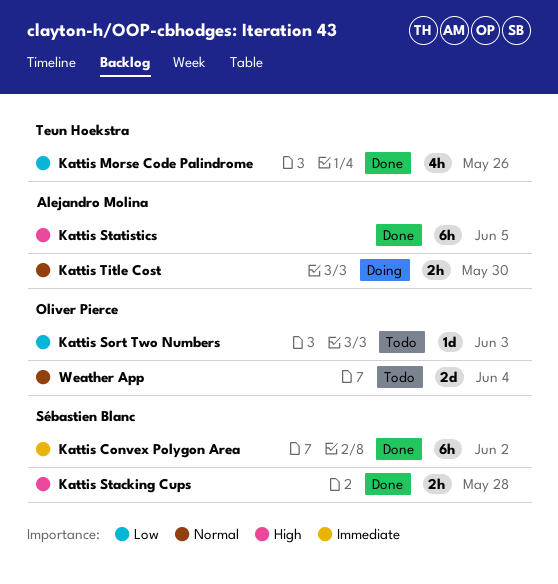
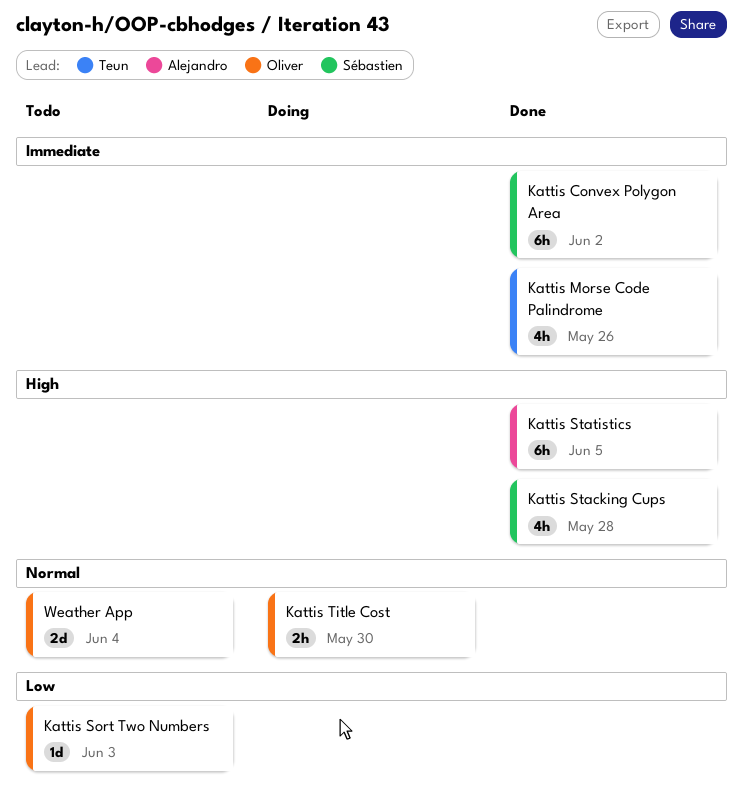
Kattis Morse Code Palindrome, priority: Low -> Immediate
Kattis Stacking Cups, estimate: 2h -> 4h
Kattis Title Cost, owner: Alejandro Molina -> Oliver Pierce

